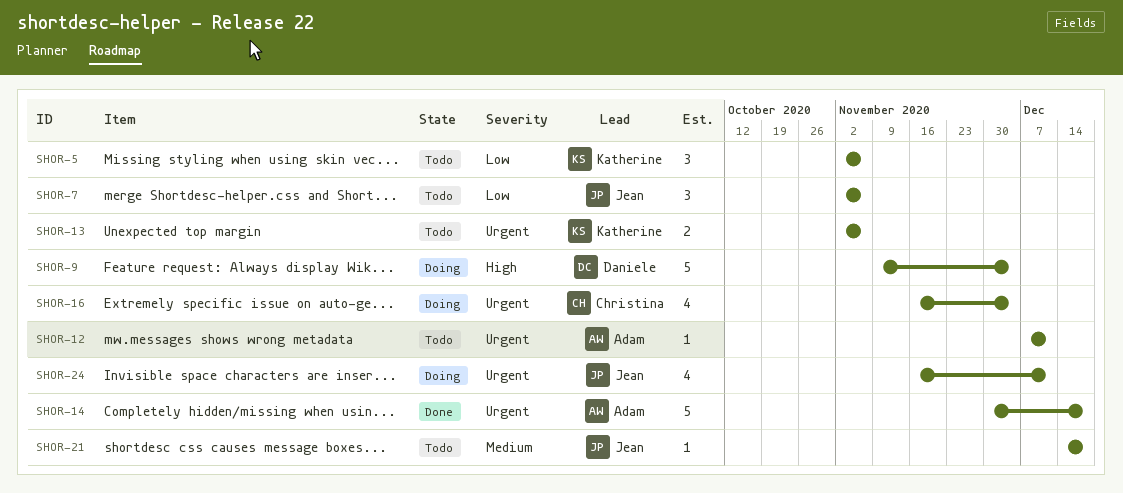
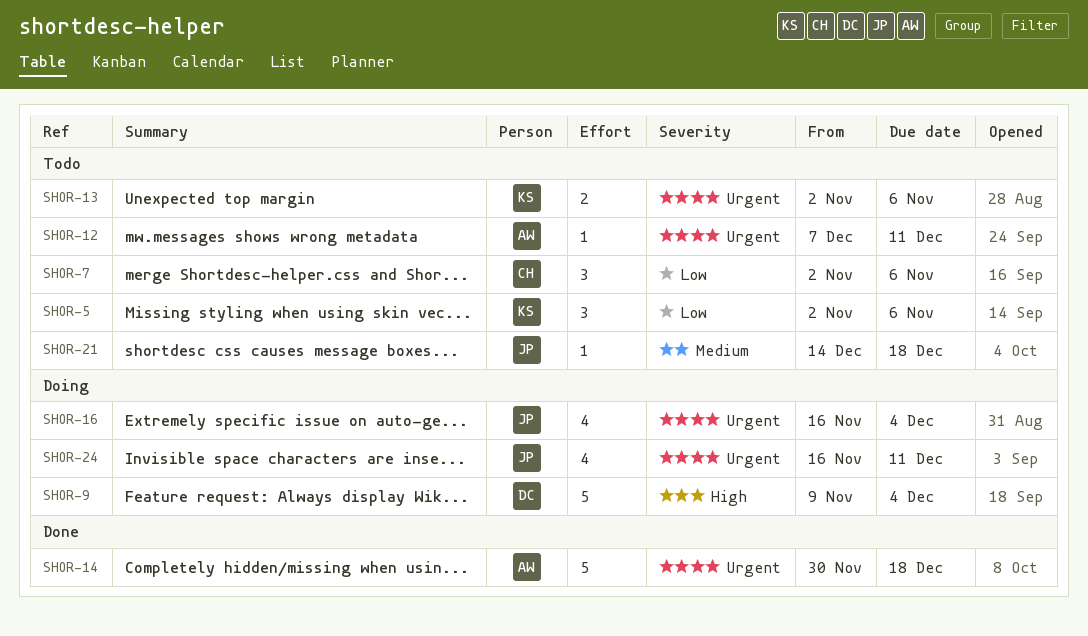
SHOR-7, owner: Jean -> Christina
SHOR-16, owner: Christina -> Jean

